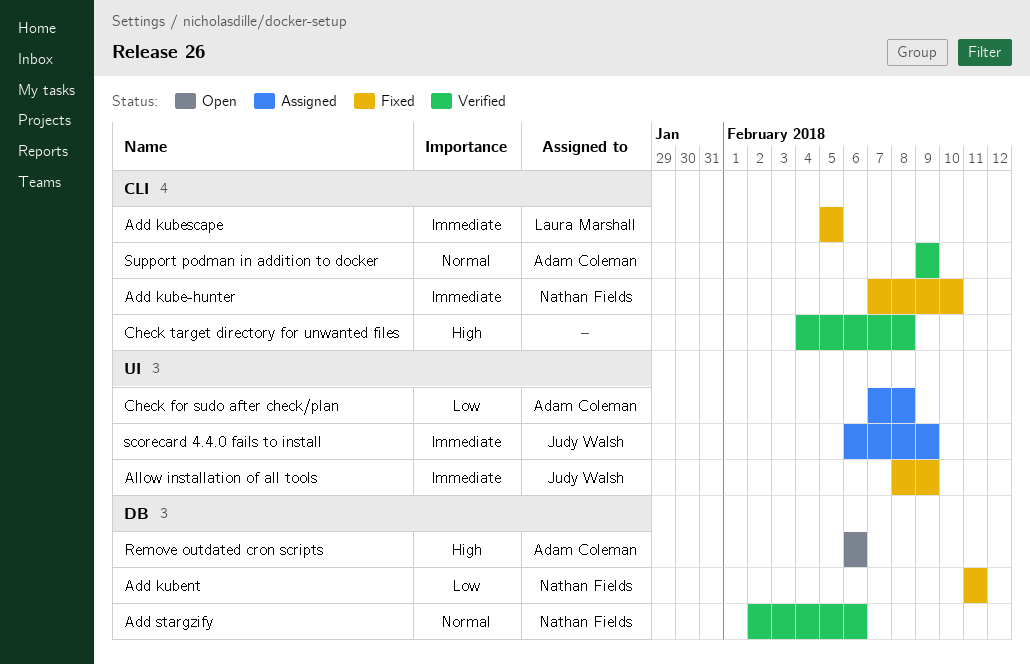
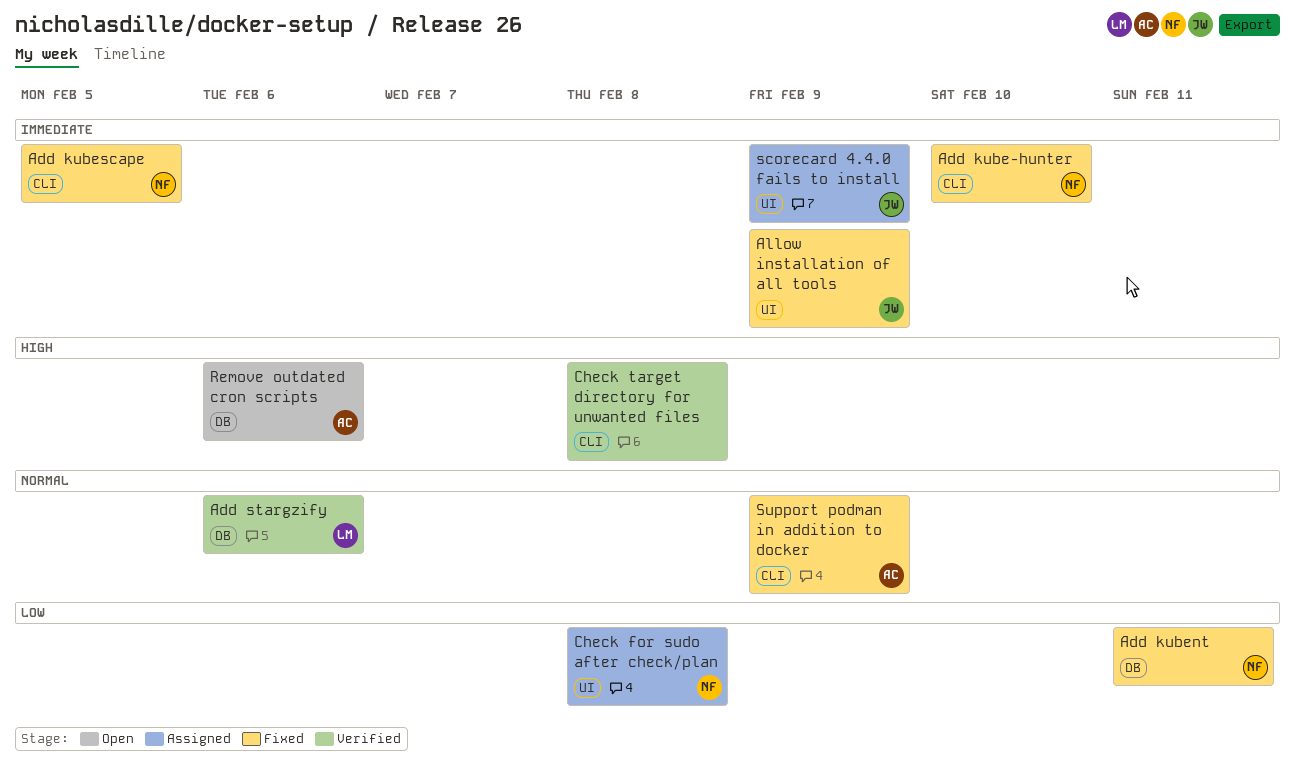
Add kubescape, owner: Laura Marshall -> Nathan Fields
Add stargzify, owner: Nathan Fields -> Laura Marshall
Check for sudo after check/plan, owner: Adam Coleman -> Nathan Fields
Support podman in addition to docker, status: Verified -> Fixed

